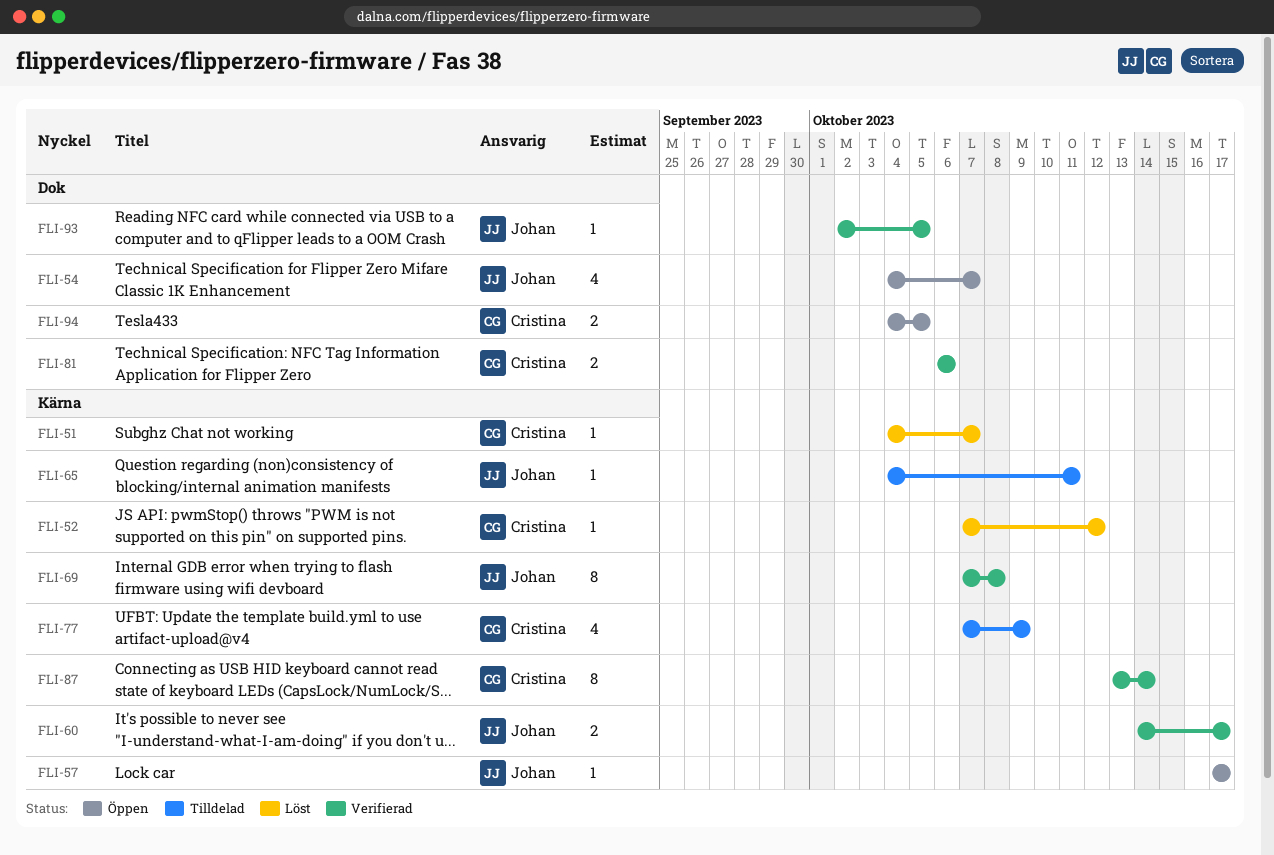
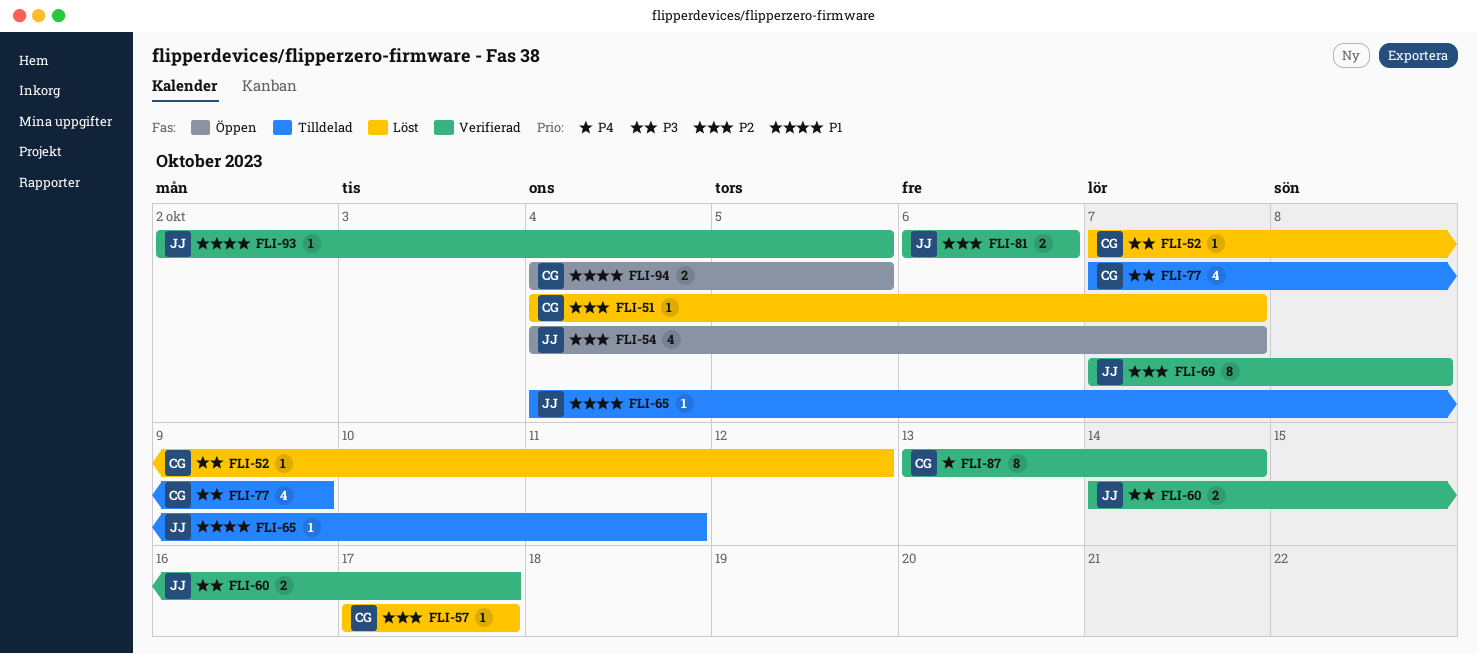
FLI-57, status: Öppen -> Löst
FLI-57, owner: Johan -> Cristina
FLI-81, owner: Cristina -> Johan

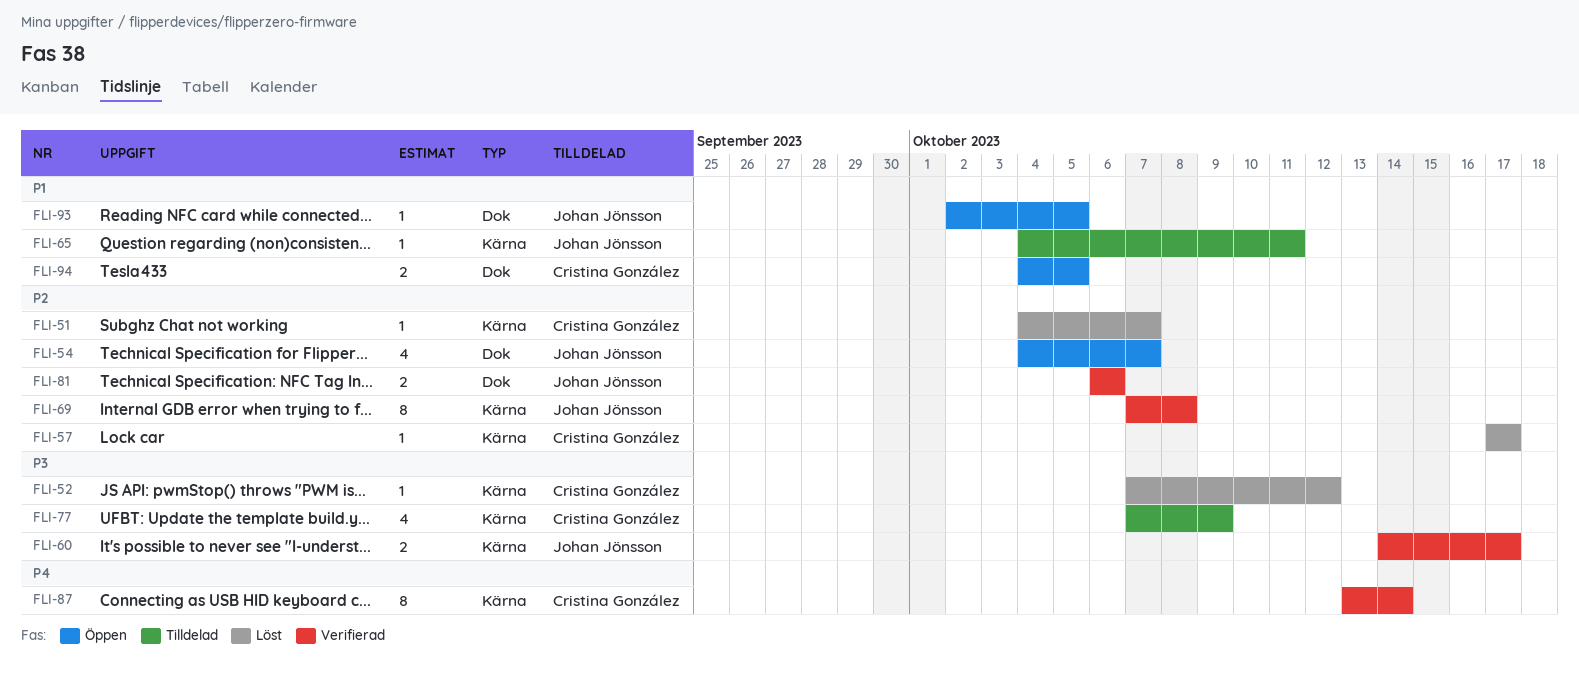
FLI-93, status: Verifierad -> Öppen

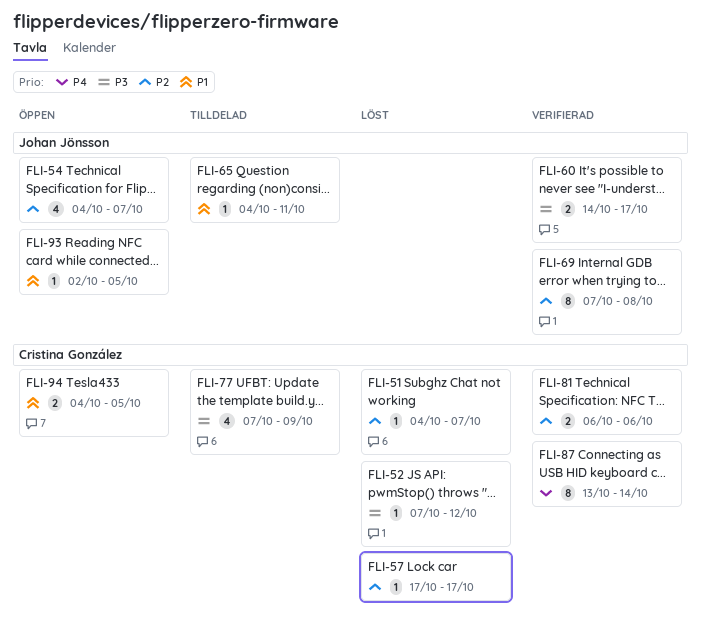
FLI-81, owner: Johan Jönsson -> Cristina González

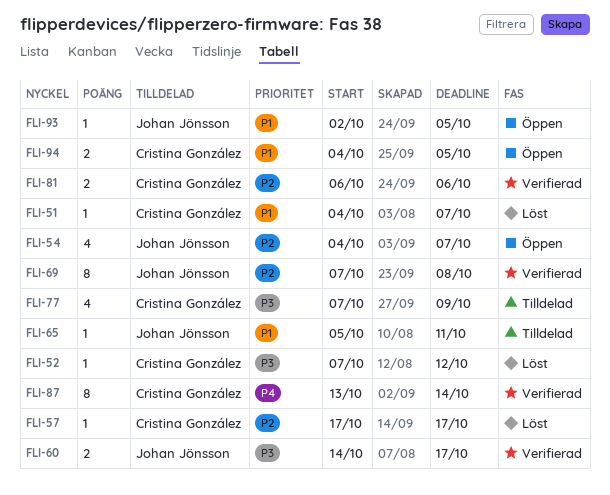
FLI-51, priority: P2 -> P1
FLI-65, start: Oct 4 -> Oct 5

